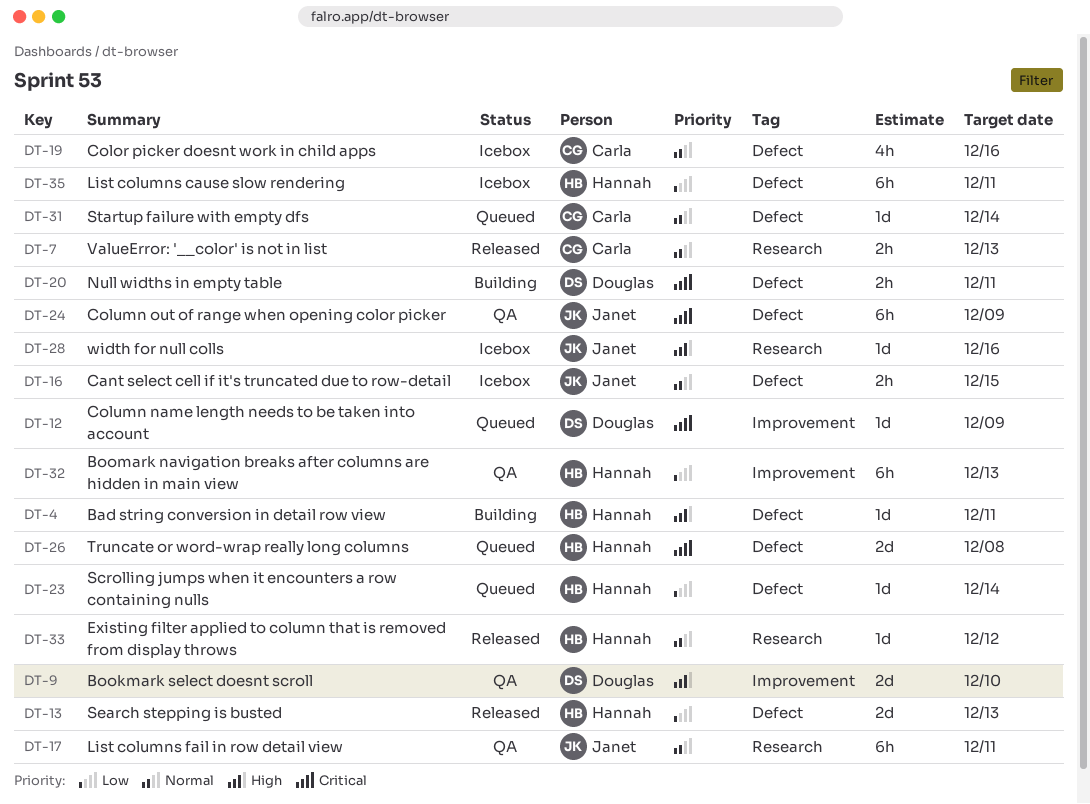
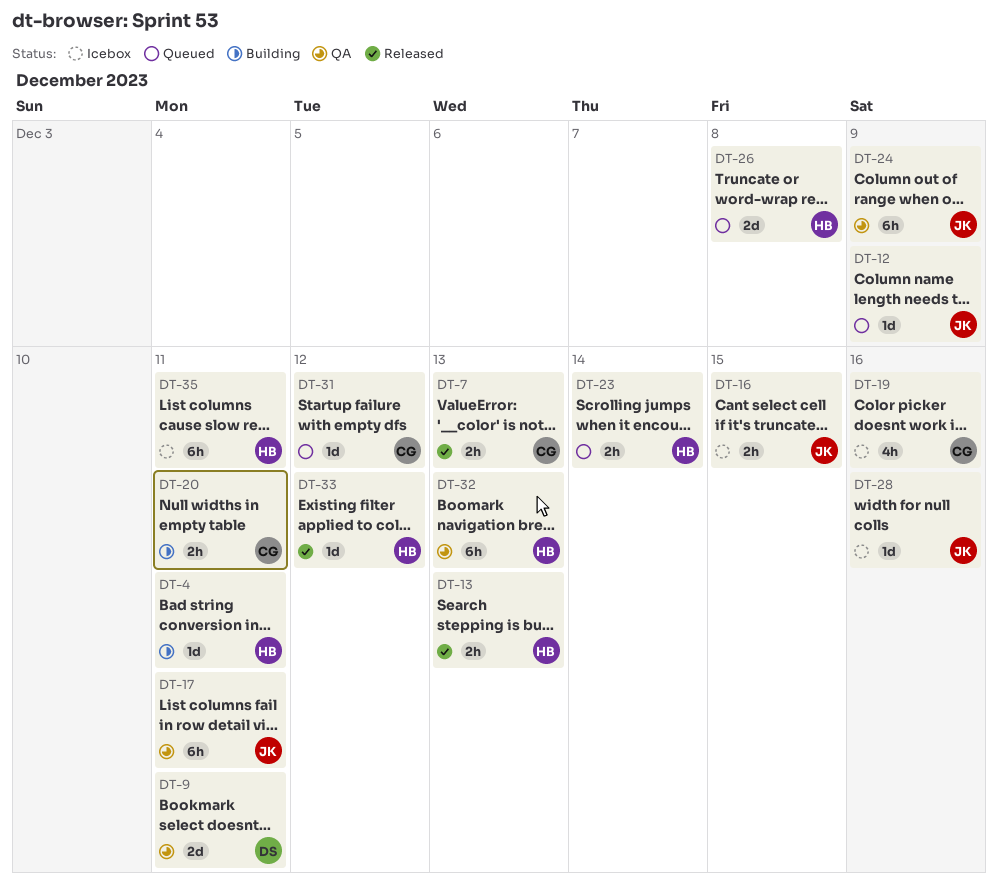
DT-9, due: Dec 10 -> Dec 11
DT-12, owner: Douglas -> Janet
DT-13, estimate: 2d -> 2h
DT-20, owner: Douglas -> Carla
DT-23, estimate: 1d -> 2h
DT-31, due: Dec 14 -> Dec 12

